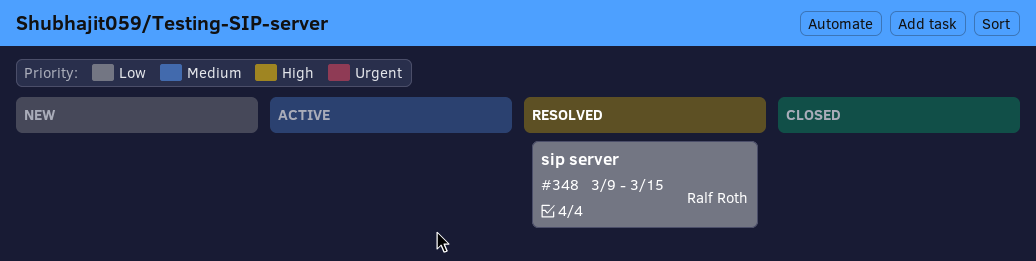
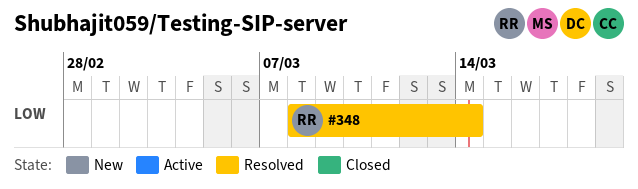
#348, start: Mar 9 -> Mar 8
#348, due: Mar 15 -> Mar 14

